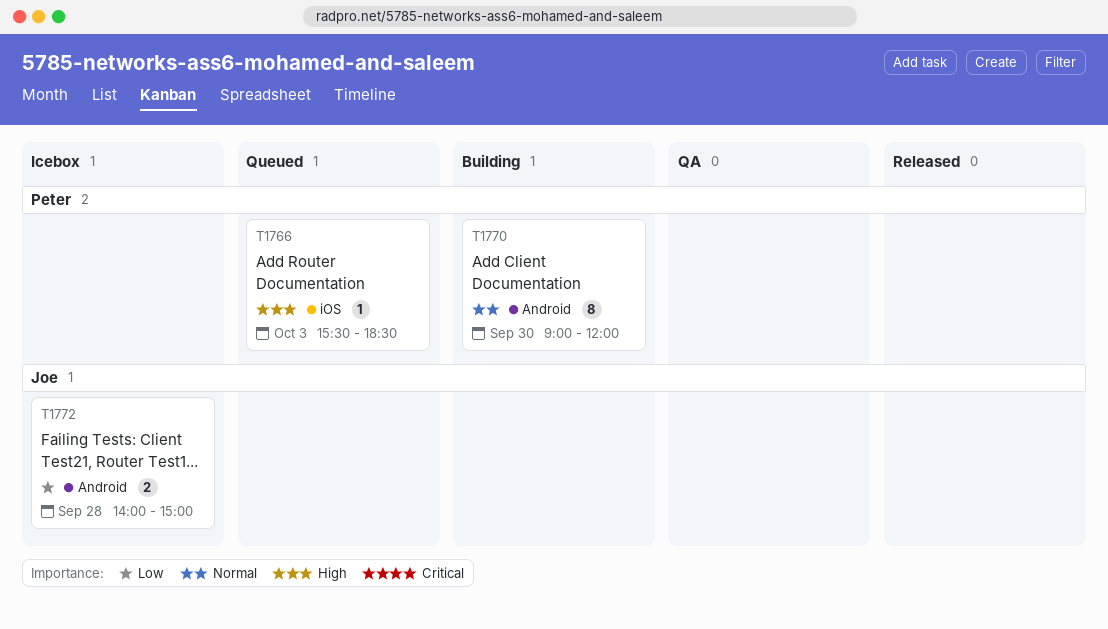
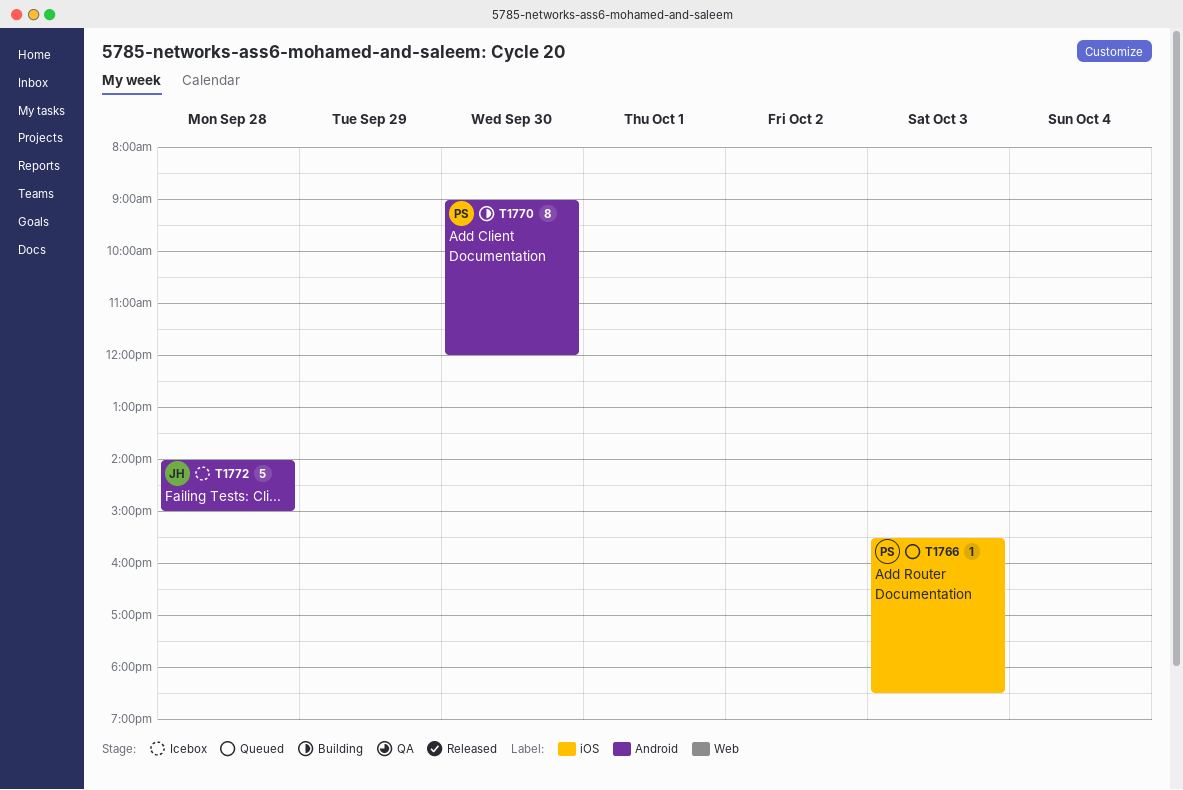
T1772, estimate: 2 -> 5

